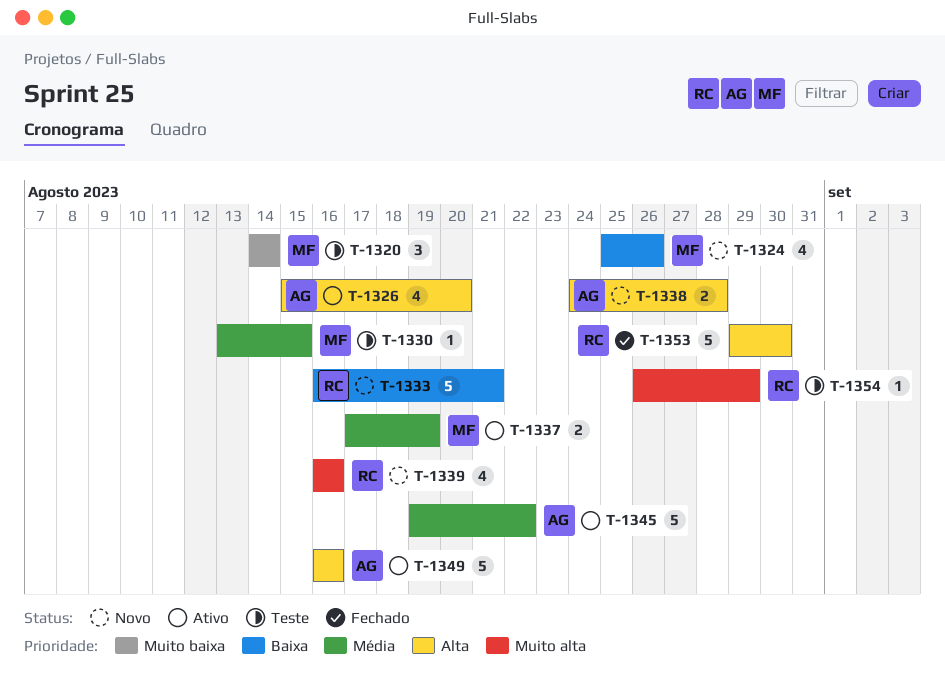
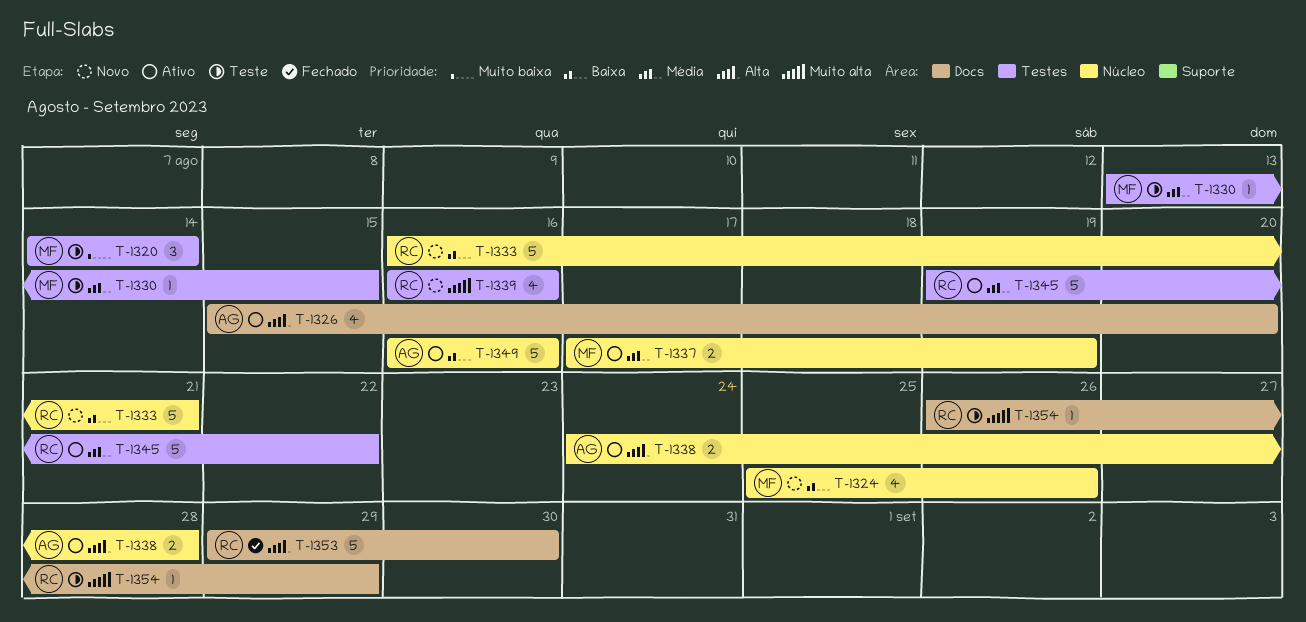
T-1338, status: Novo -> Ativo
T-1345, owner: AG -> RC
T-1349, priority: Alta -> Baixa

